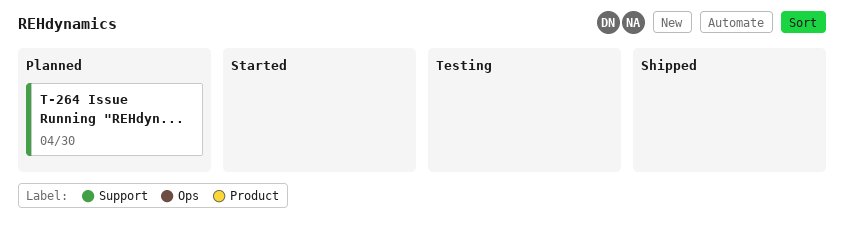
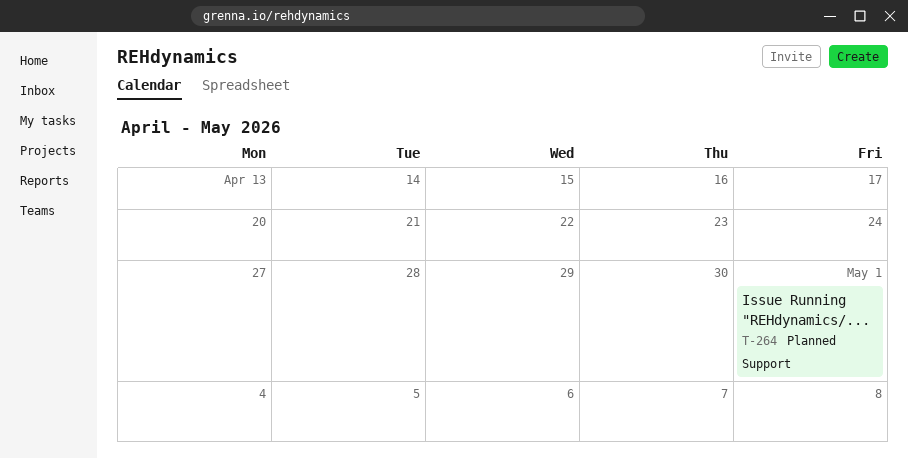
T-264, due: Apr 30 -> May 1

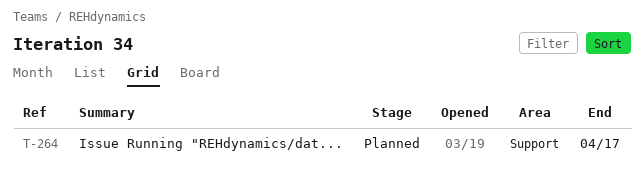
T-264, due: May 1 -> Apr 17

